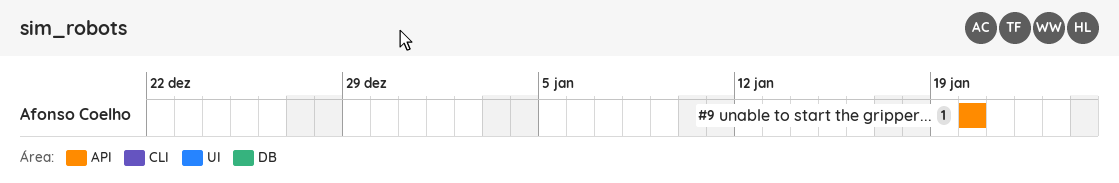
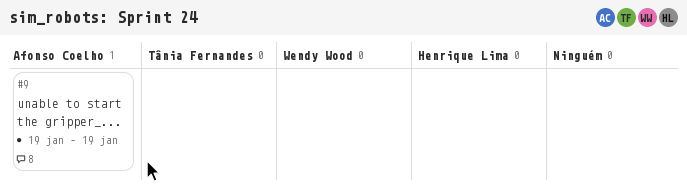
#9, start: Jan 20 -> Jan 19
#9, due: Jan 20 -> Jan 19

